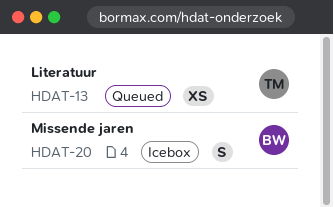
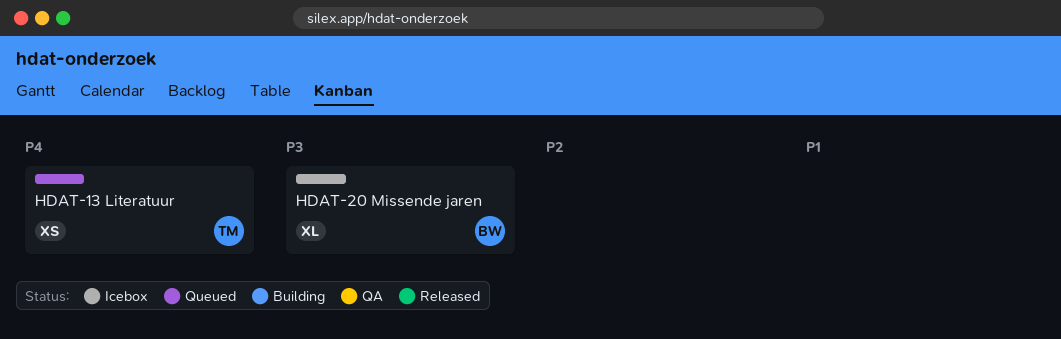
HDAT-20, estimate: S -> XL

